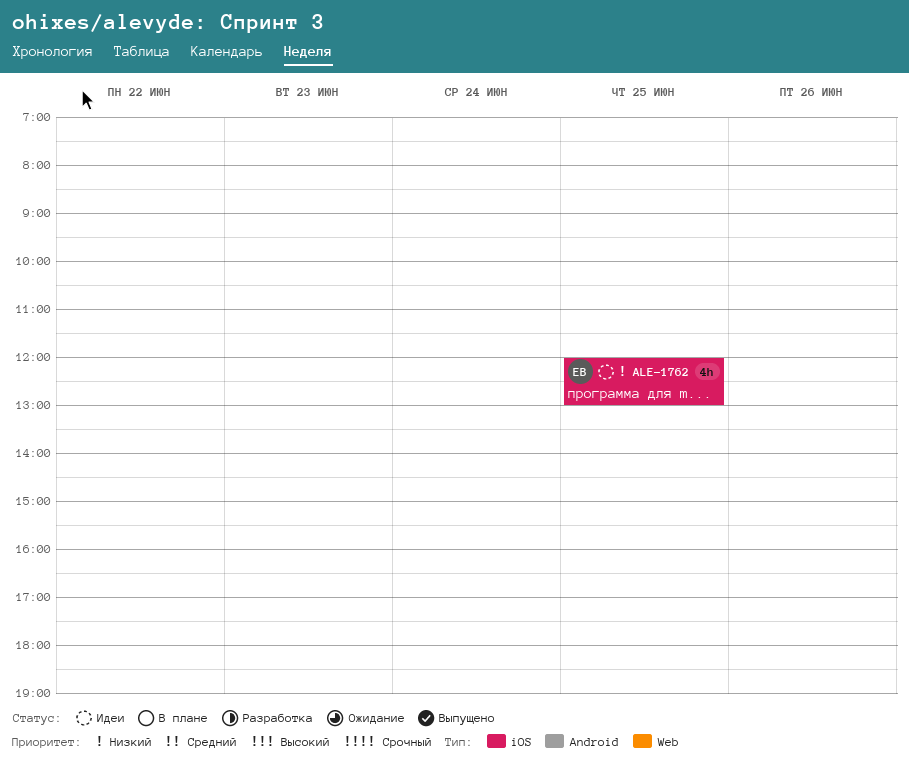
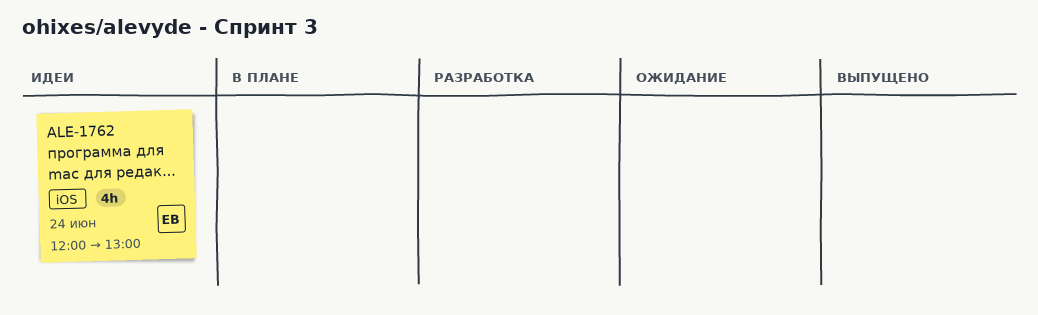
ALE-1762, day: Jun 25 -> Jun 24

